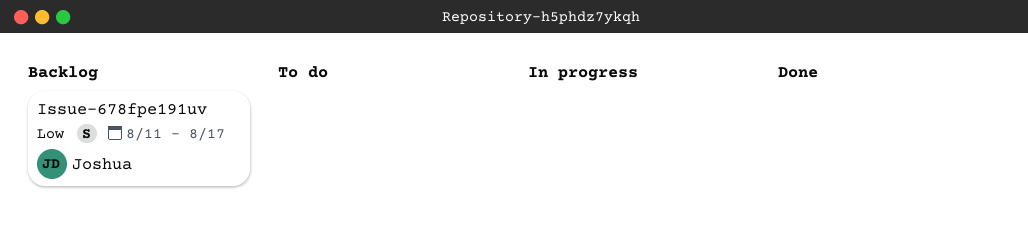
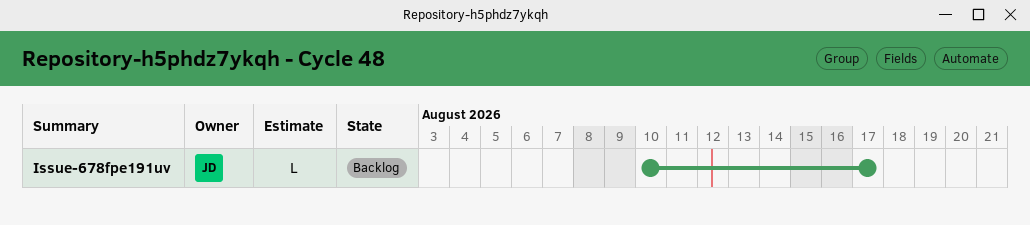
Issue-678fpe191uv, estimate: S -> L
Issue-678fpe191uv, start: Aug 11 -> Aug 10

